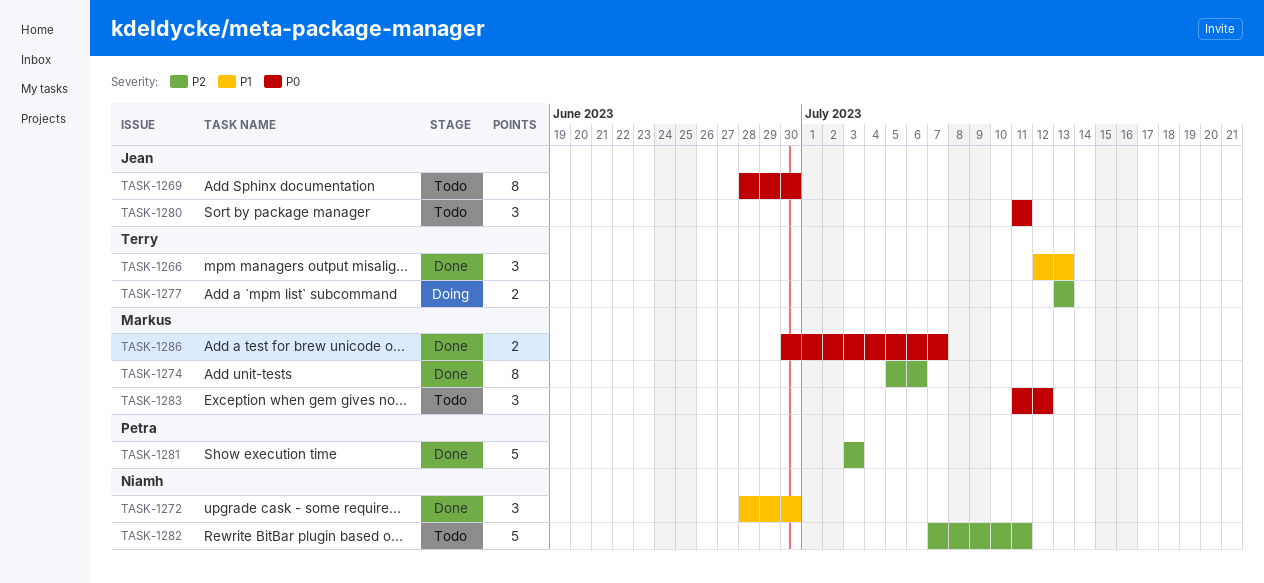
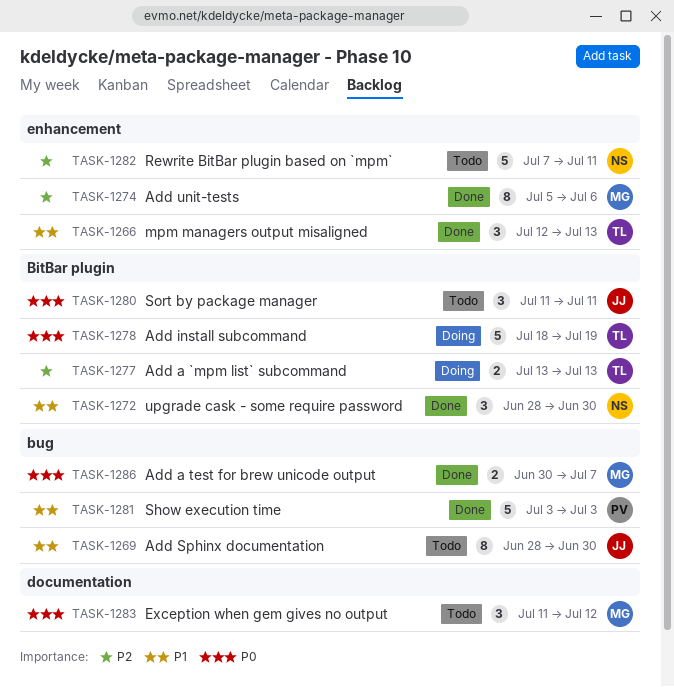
TASK-1269, priority: P0 -> P1
TASK-1278: none -> present
TASK-1281, priority: P2 -> P1

